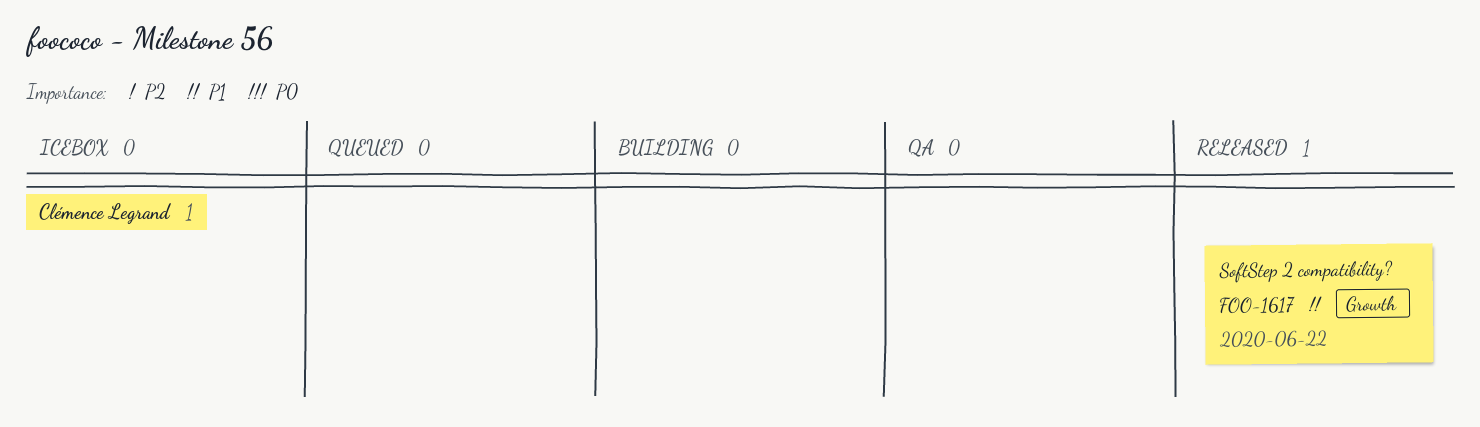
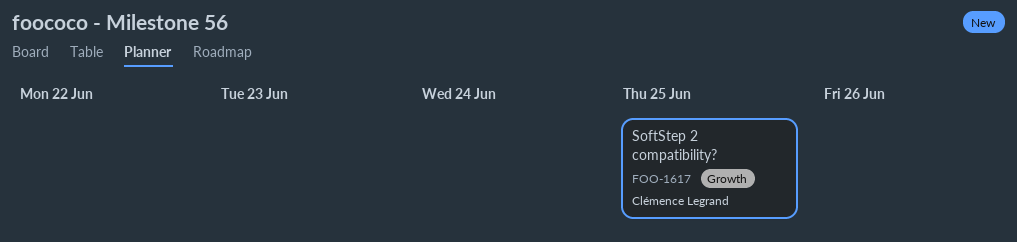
FOO-1617, due: Jun 22 -> Jun 25

